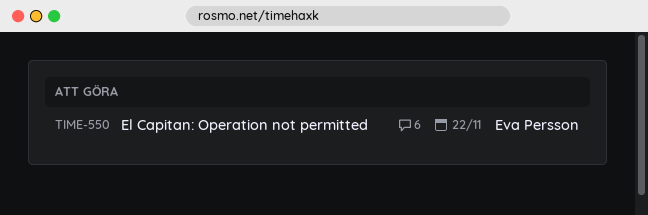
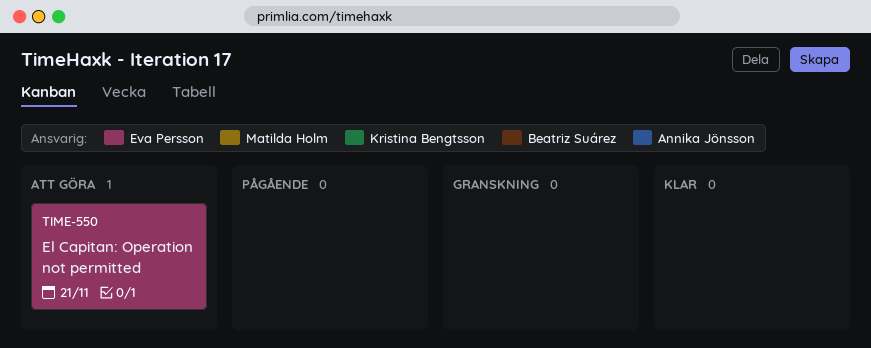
TIME-550, due: Nov 22 -> Nov 21

